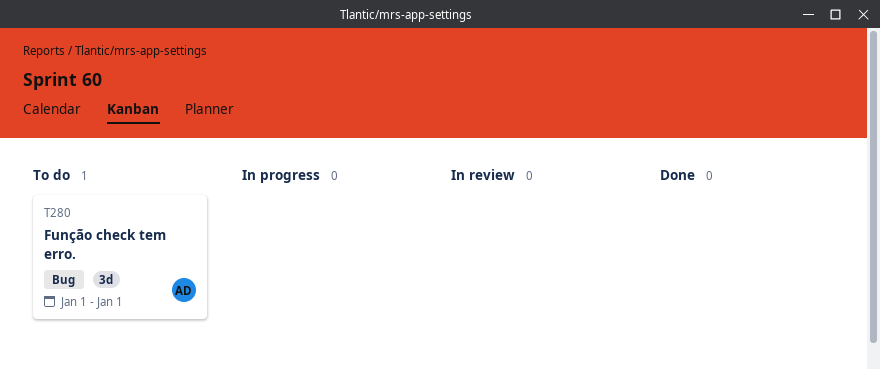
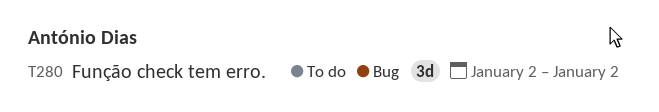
T280, start: Jan 1 -> Jan 2
T280, due: Jan 1 -> Jan 2

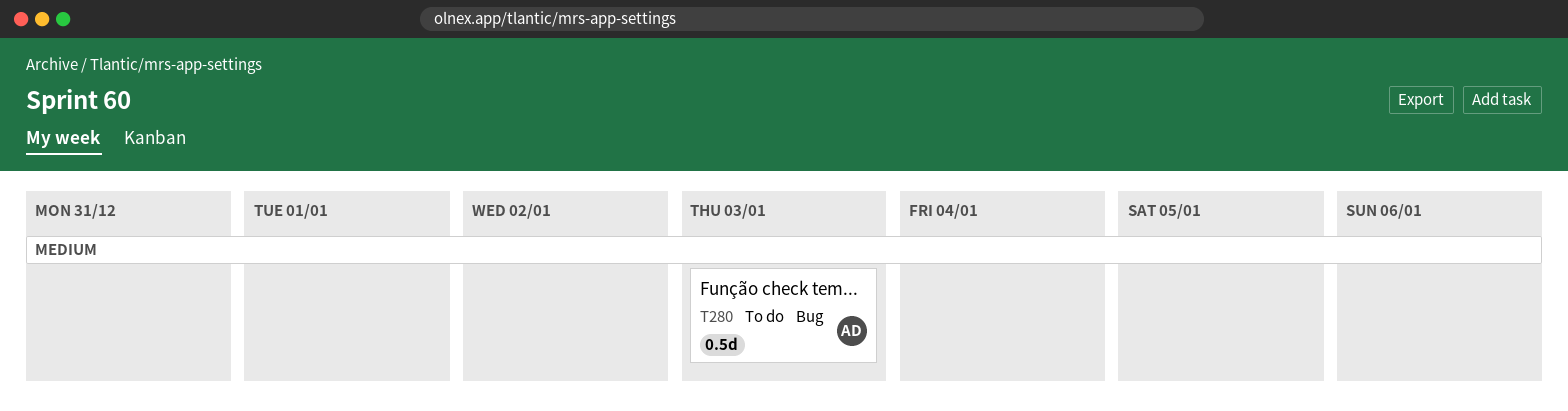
T280, estimate: 3d -> 0.5d
T280, due: Jan 2 -> Jan 3

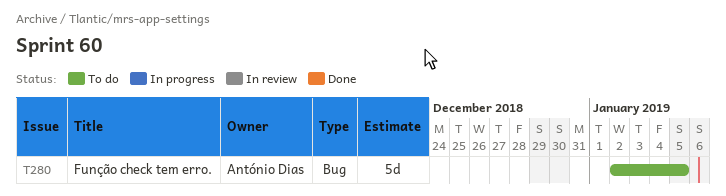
T280, estimate: 0.5d -> 5d
T280, due: Jan 3 -> Jan 5

